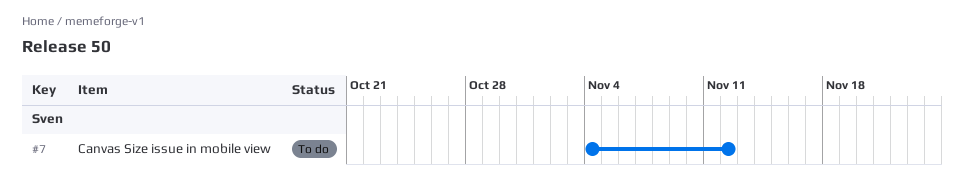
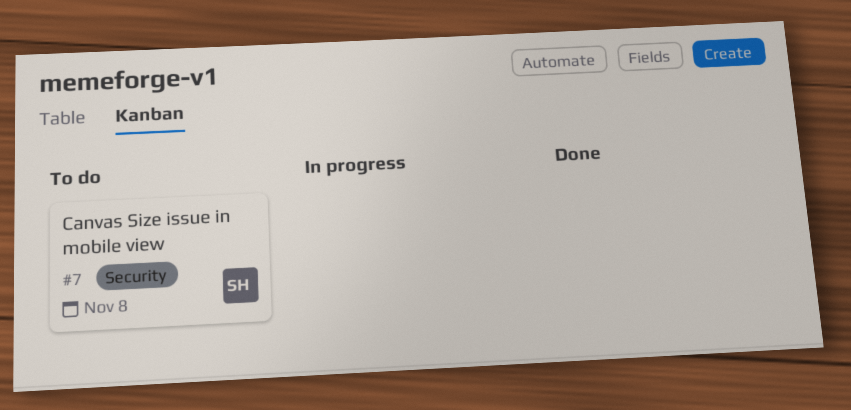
#7, due: Nov 12 -> Nov 8

